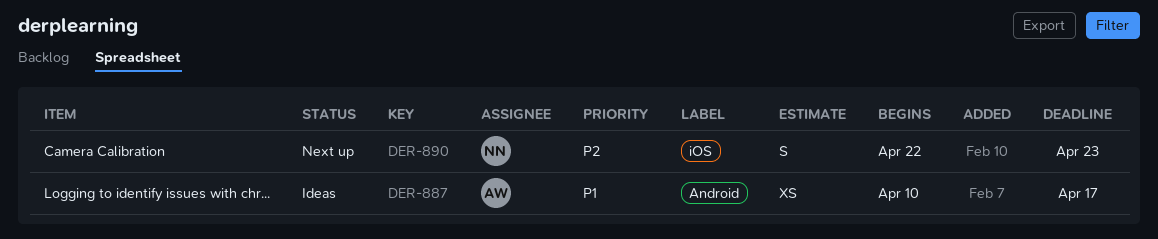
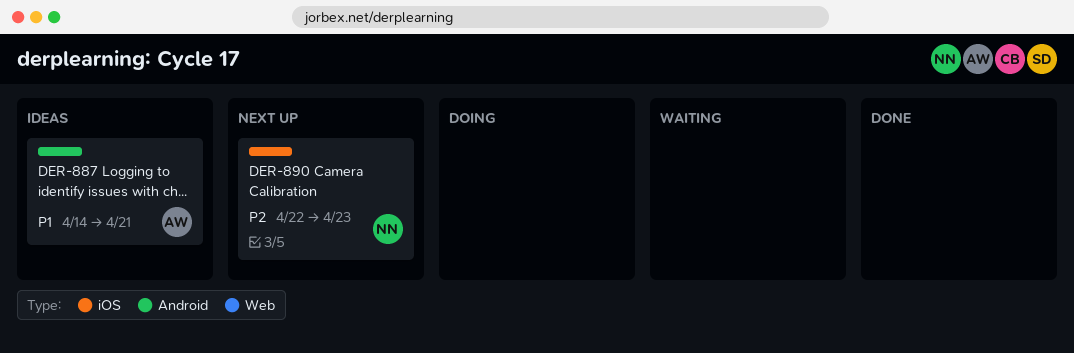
DER-887, start: Apr 10 -> Apr 14
DER-887, due: Apr 17 -> Apr 21

